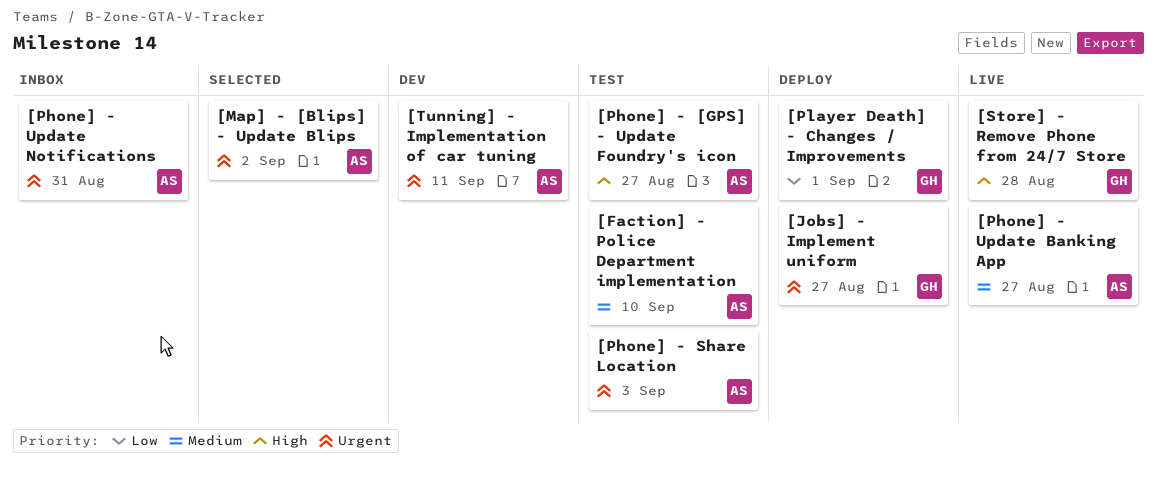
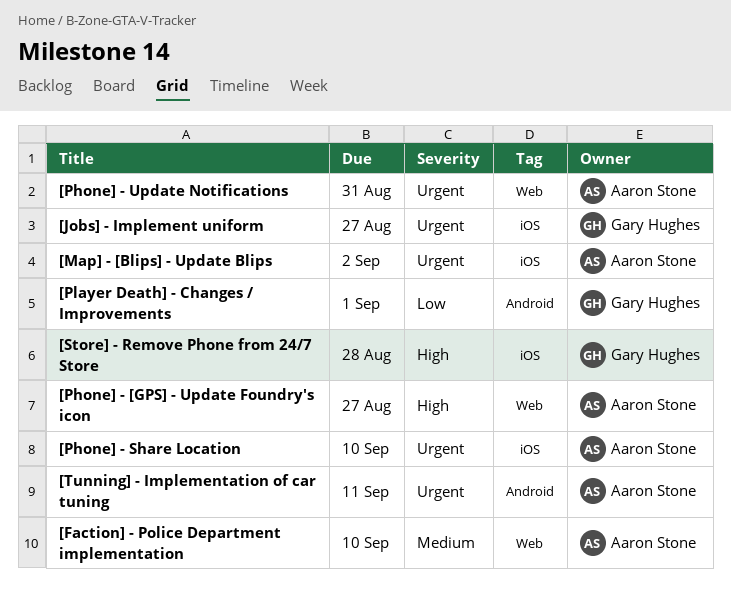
[Phone] - Share Location, due: Sep 3 -> Sep 10
[Phone] - Update Banking App: present -> none

